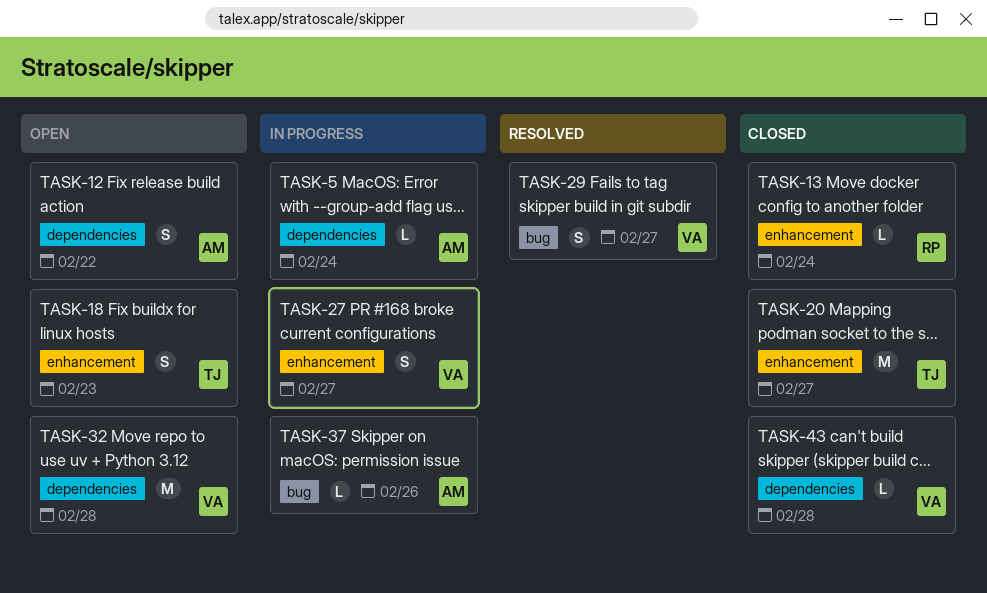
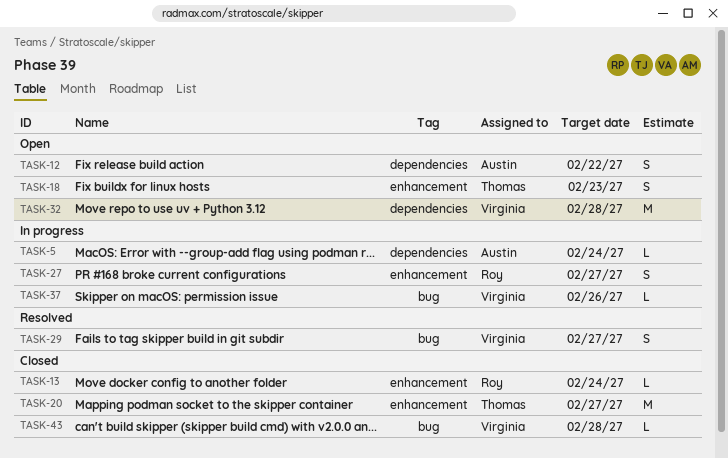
TASK-27, owner: Virginia -> Roy
TASK-37, owner: Austin -> Virginia
TASK-43, label: dependencies -> bug

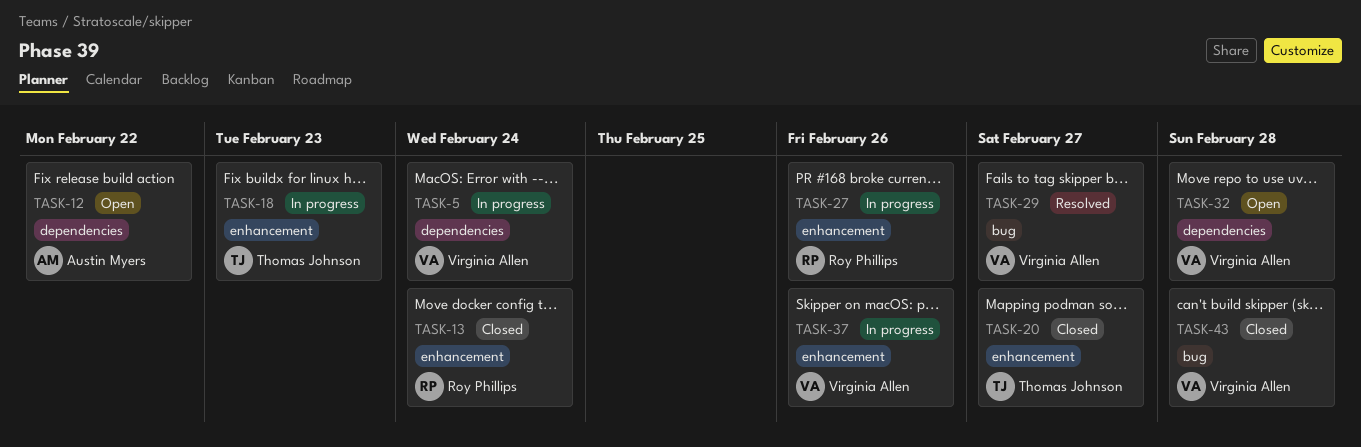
TASK-5, owner: Austin Myers -> Virginia Allen
TASK-18, status: Open -> In progress
TASK-27, due: Feb 27 -> Feb 26
TASK-37, label: bug -> enhancement

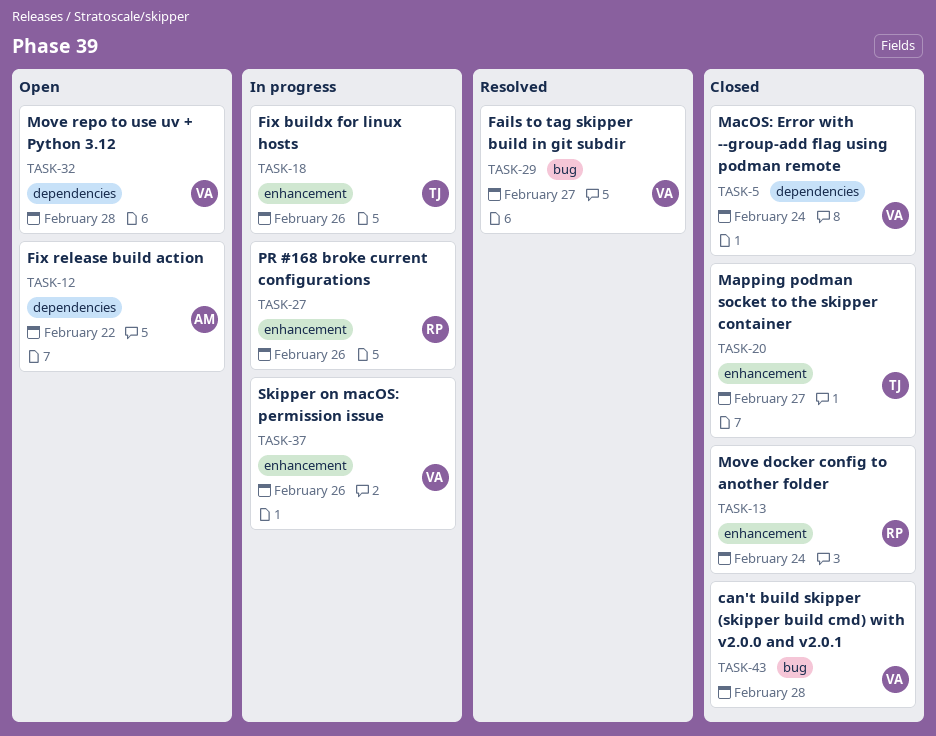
TASK-5, status: In progress -> Closed
TASK-18, due: Feb 23 -> Feb 26

